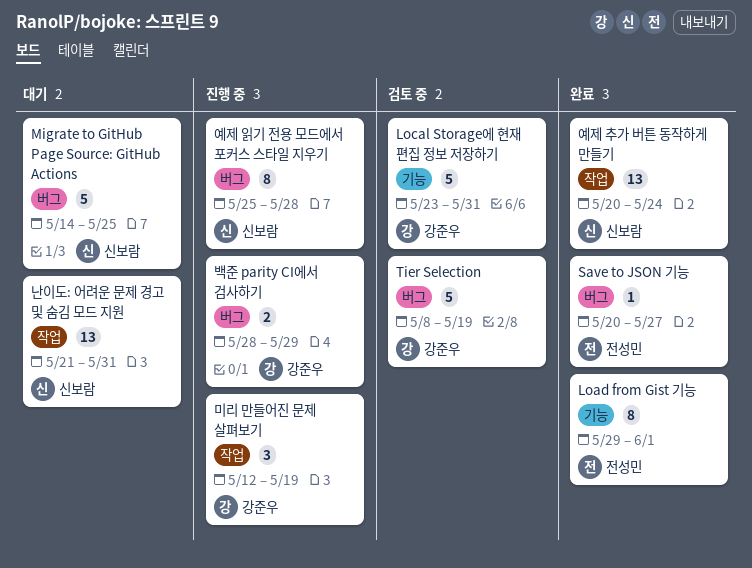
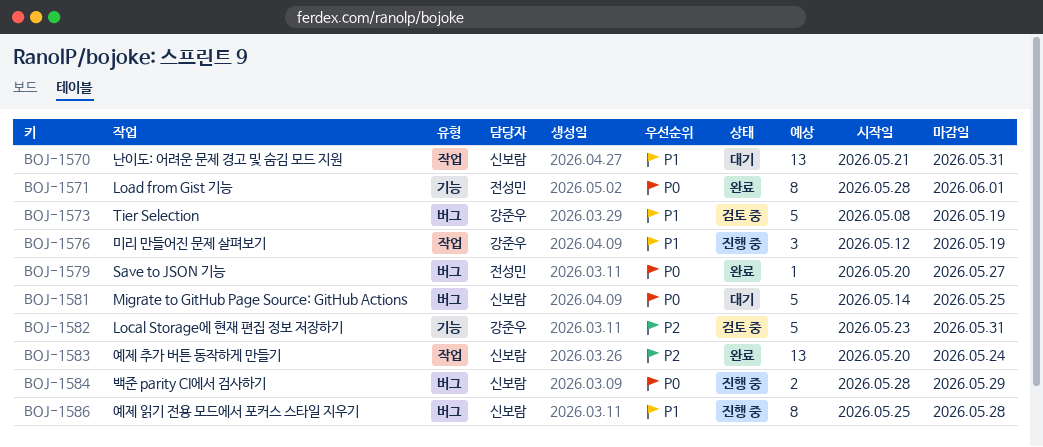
Load from Gist 기능, start: May 29 -> May 28
백준 parity CI에서 검사하기, owner: 강준우 -> 신보람

